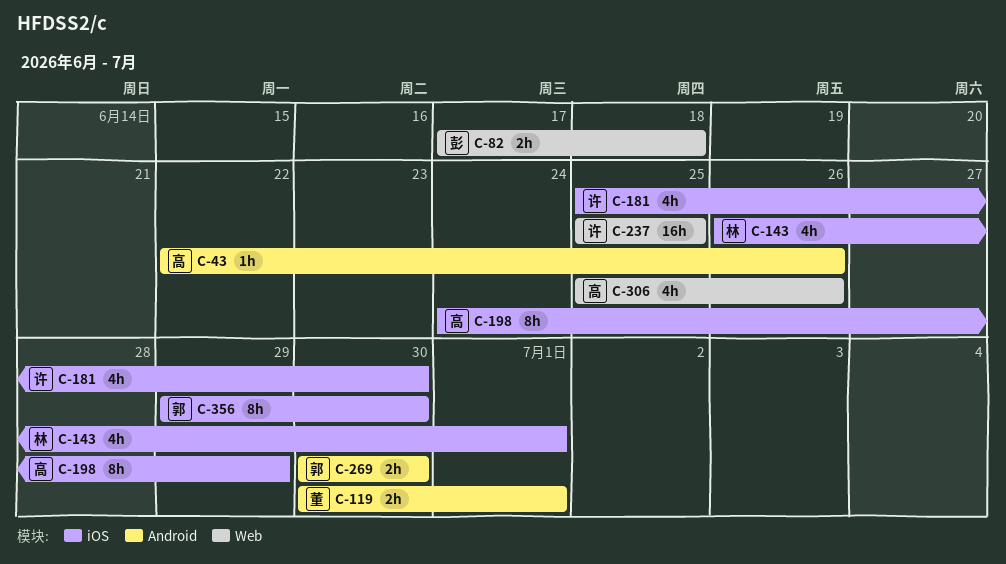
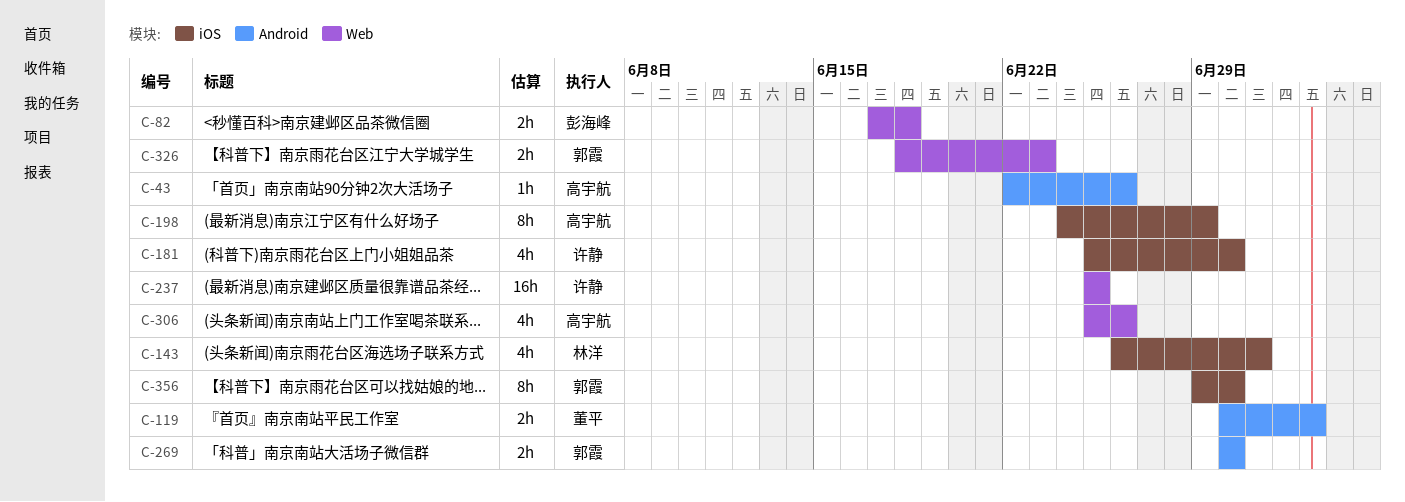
C-119, due: Jul 1 -> Jul 3
C-326: none -> present

